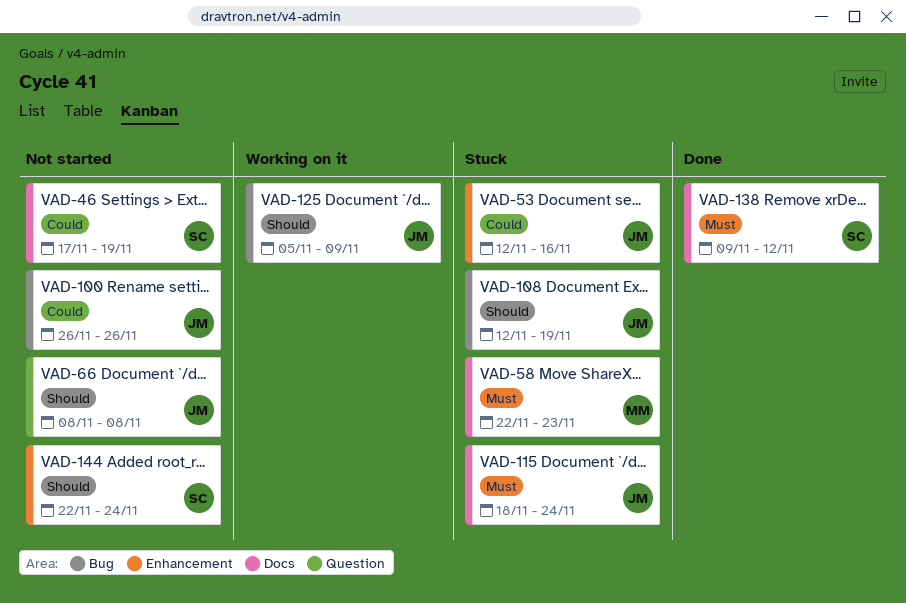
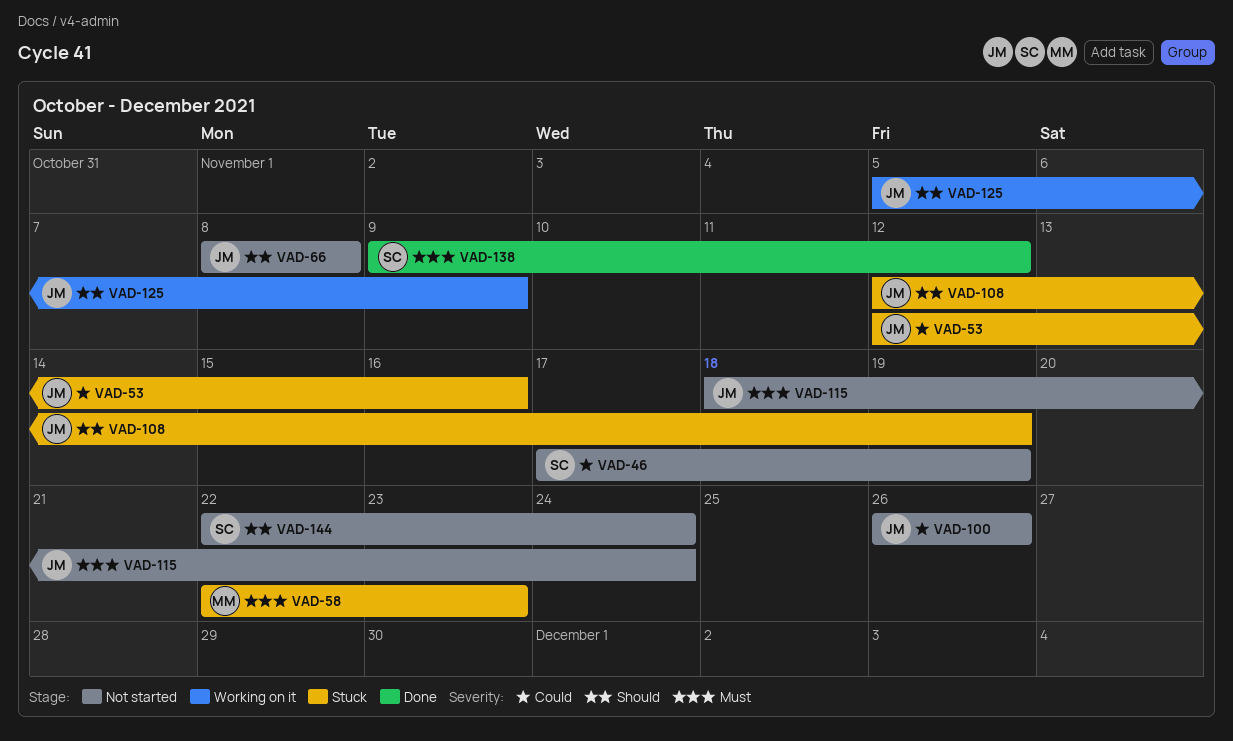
VAD-115, status: Stuck -> Not started

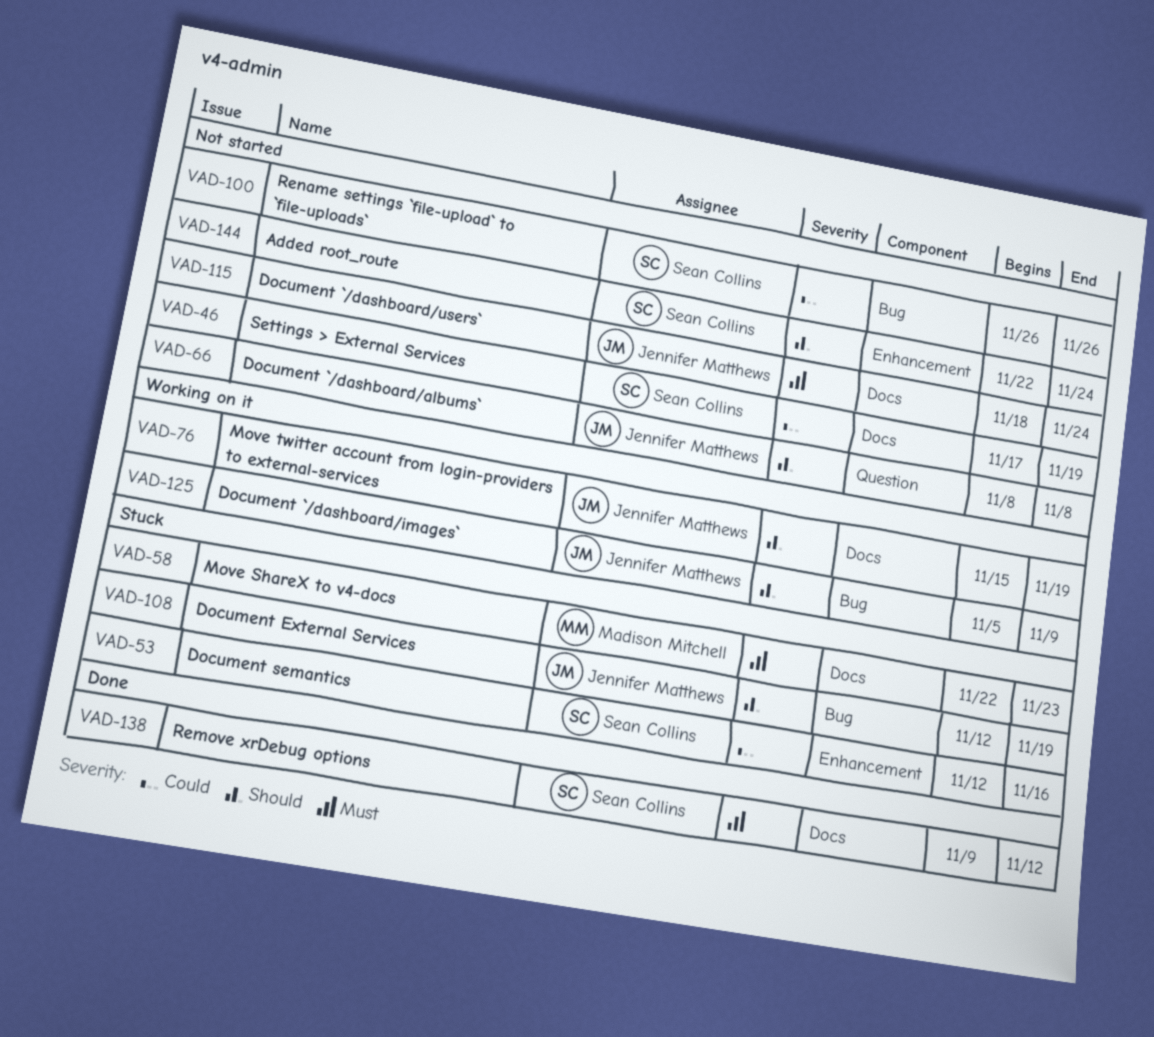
VAD-53, owner: Jennifer Matthews -> Sean Collins
VAD-76: none -> present
VAD-100, owner: Jennifer Matthews -> Sean Collins

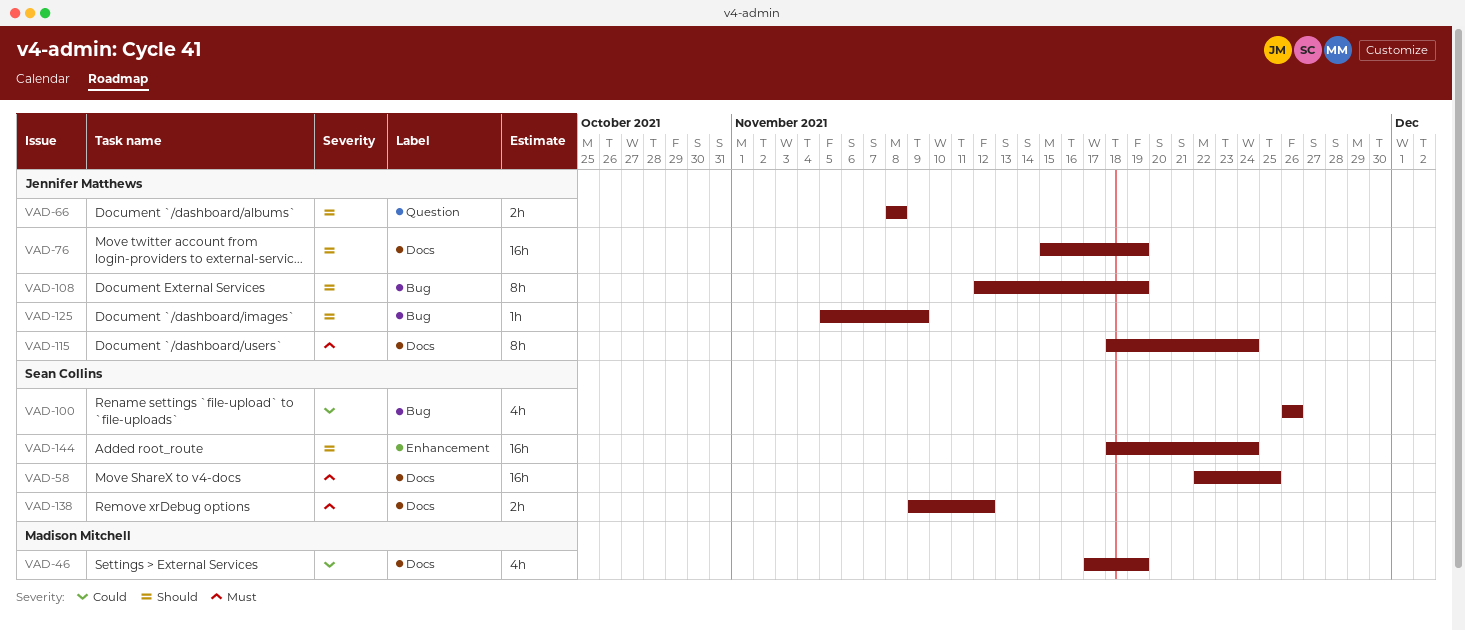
VAD-46, owner: Sean Collins -> Madison Mitchell
VAD-53: present -> none
VAD-58, owner: Madison Mitchell -> Sean Collins
VAD-58, due: Nov 23 -> Nov 25
VAD-144, start: Nov 22 -> Nov 18

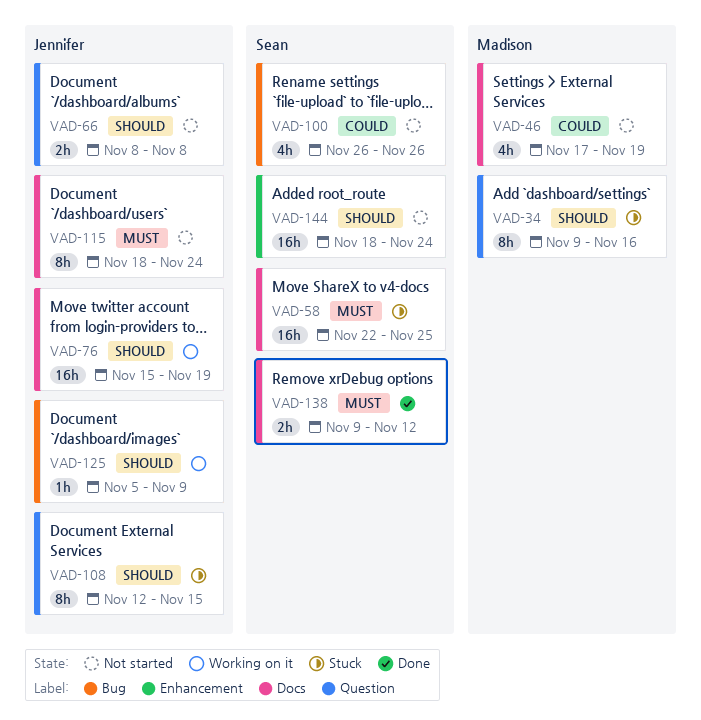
VAD-34: none -> present
VAD-108, label: Bug -> Question
VAD-108, due: Nov 19 -> Nov 15

